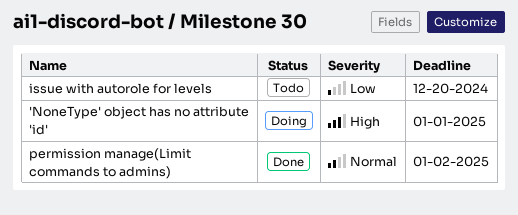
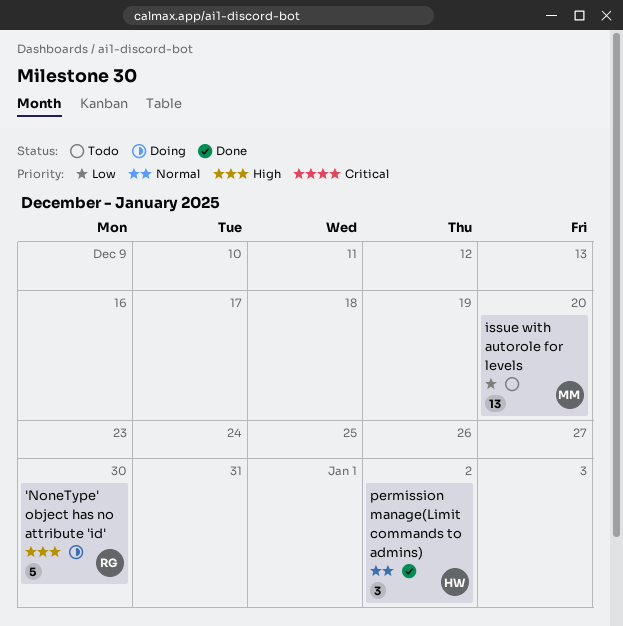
'NoneType' object has no attribute 'id', due: Jan 1 -> Dec 30

